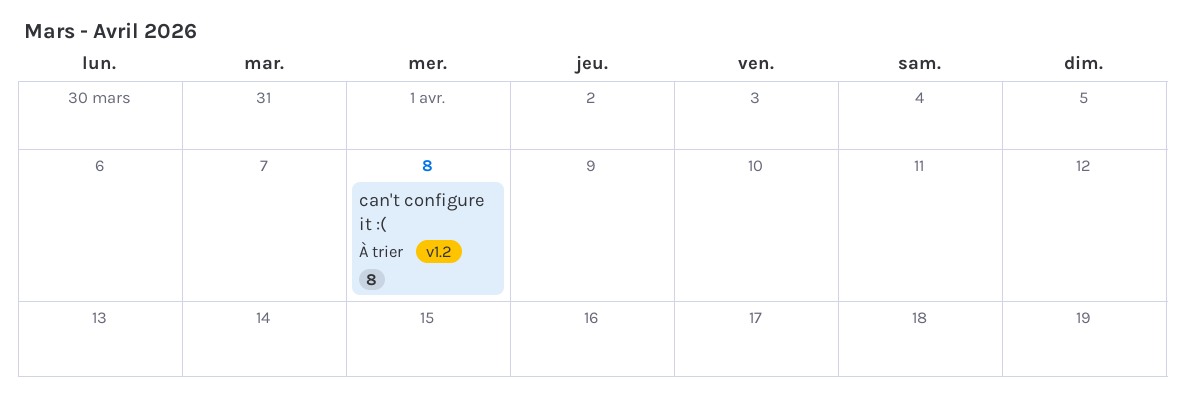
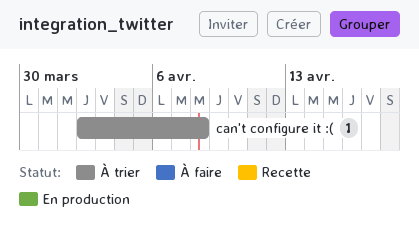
can't configure it :(, estimate: 8 -> 1

